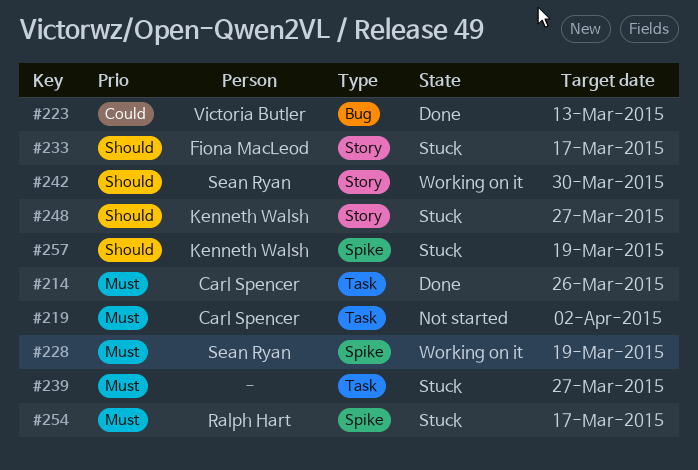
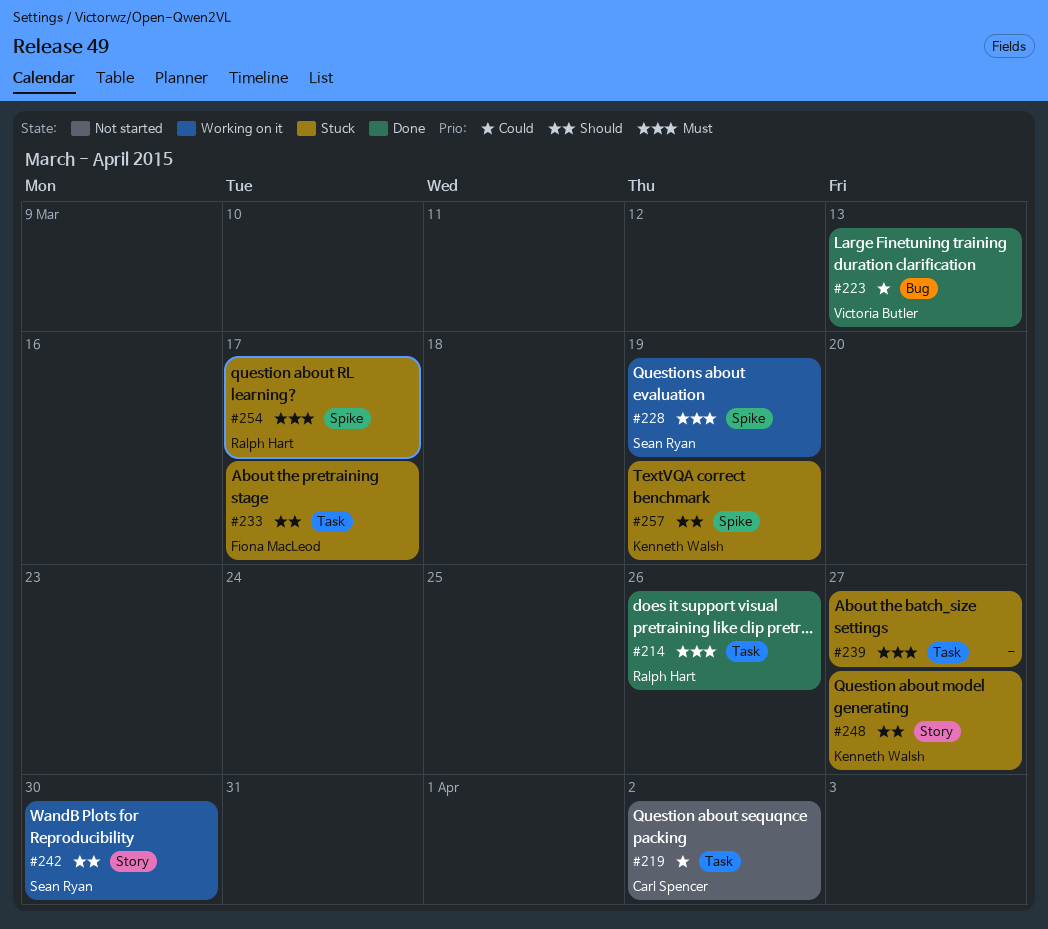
#214, owner: Carl Spencer -> Ralph Hart
#219, priority: Must -> Could
#233, label: Story -> Task

